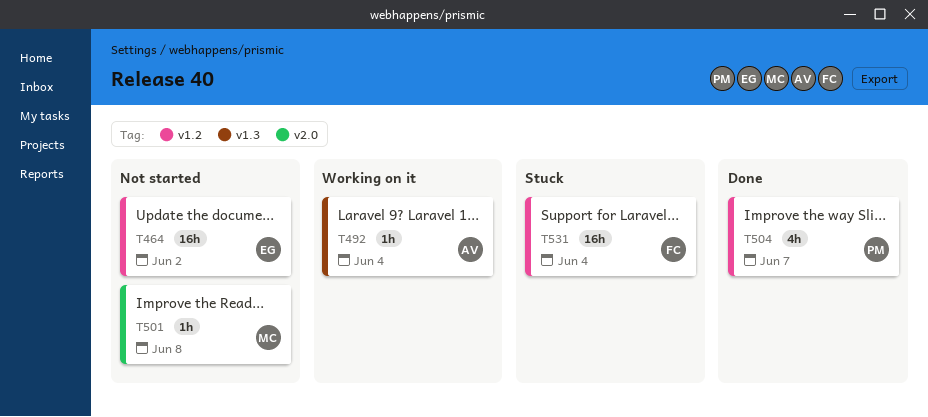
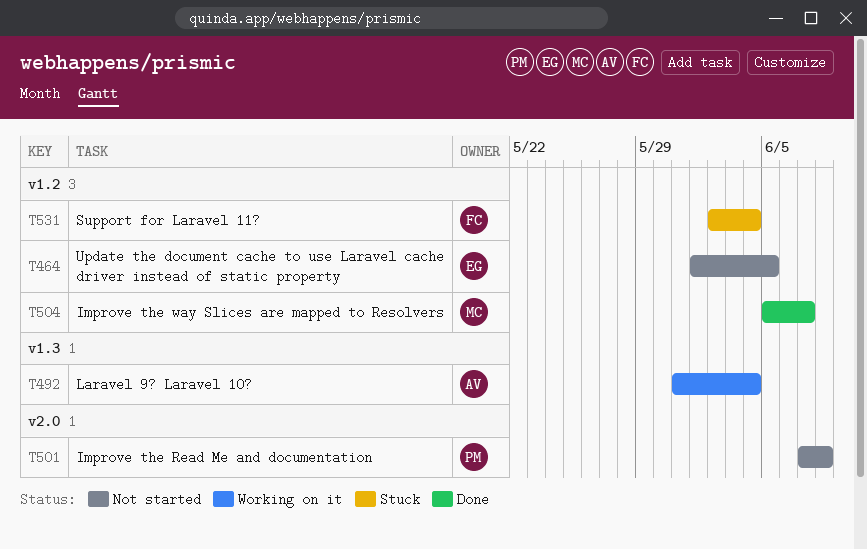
T464, due: Jun 2 -> Jun 5
T501, owner: MC -> PM
T504, owner: PM -> MC

